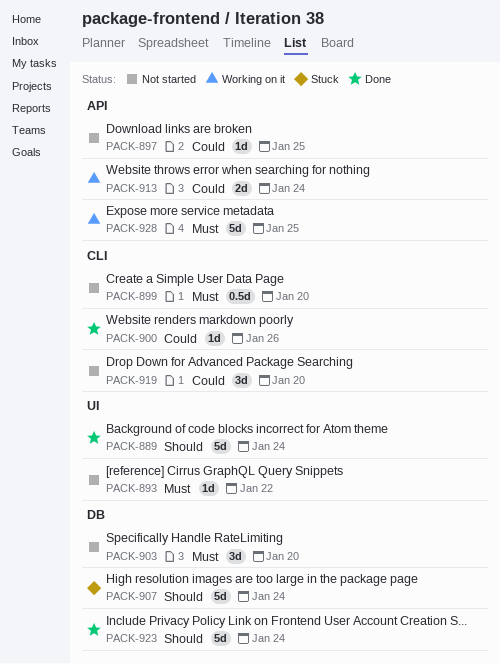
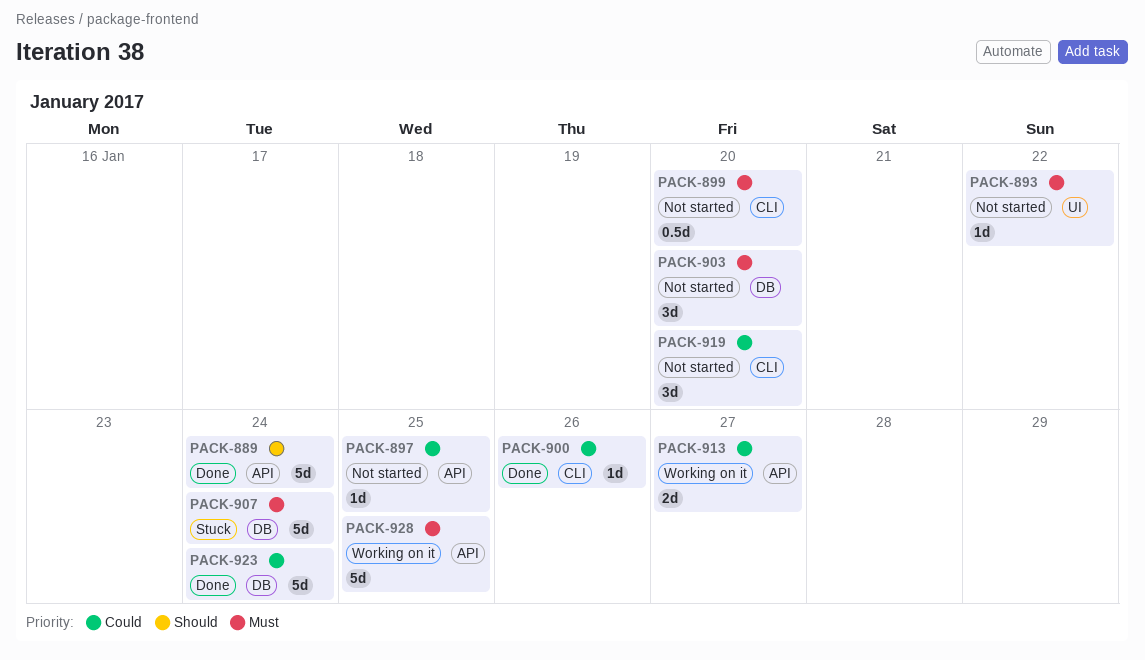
PACK-889, label: UI -> API
PACK-907, priority: Should -> Must
PACK-913, due: Jan 24 -> Jan 27
PACK-923, priority: Should -> Could

